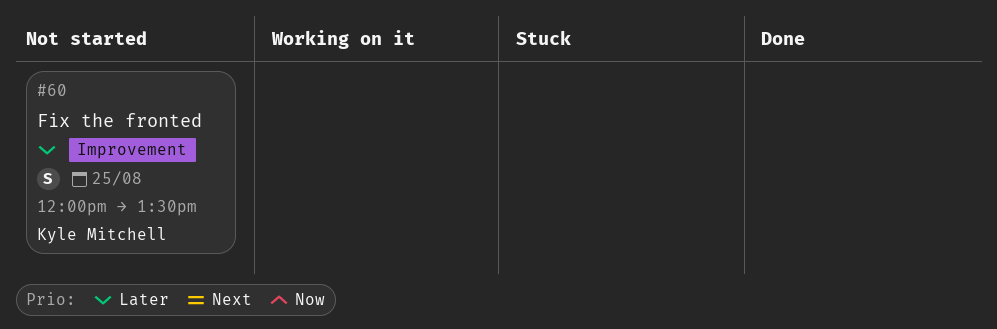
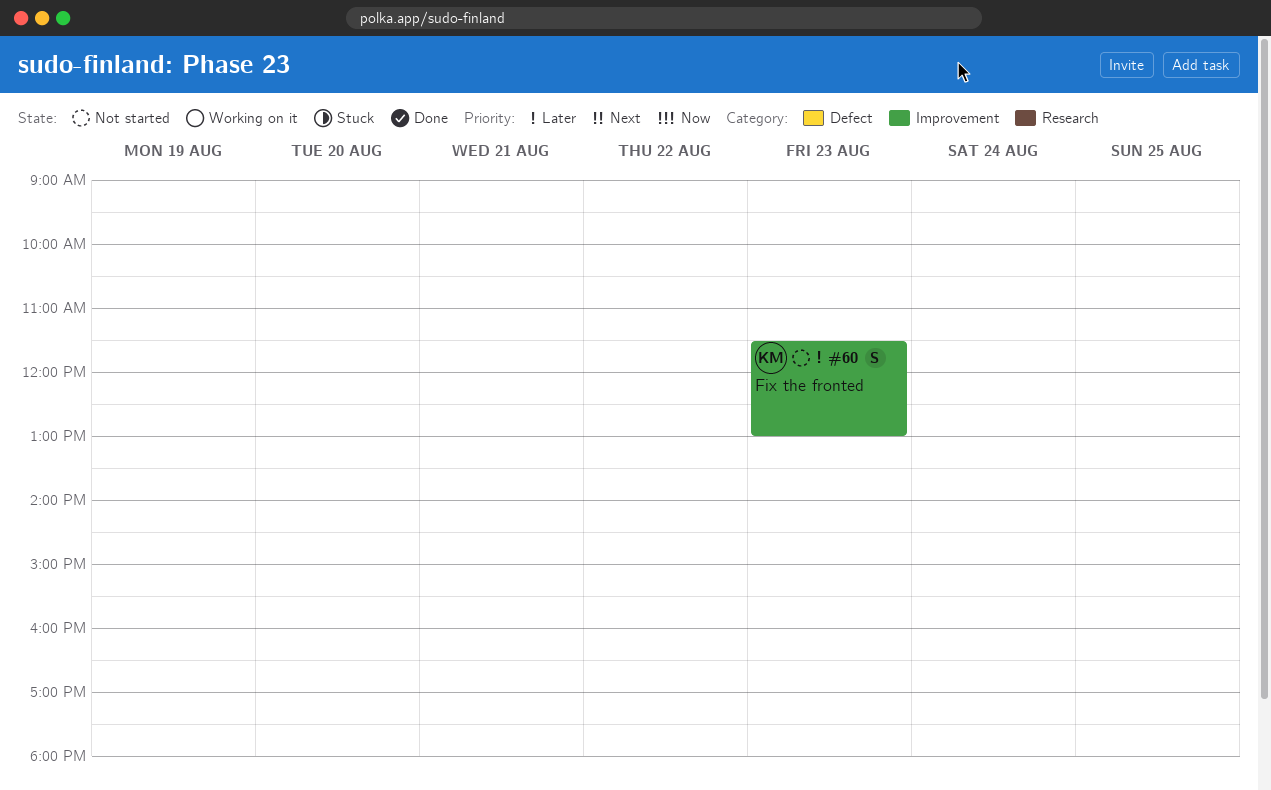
#60, day: Aug 25 -> Aug 23
#60, begins: 12:00 -> 11:30
#60, ends: 13:30 -> 13:00

